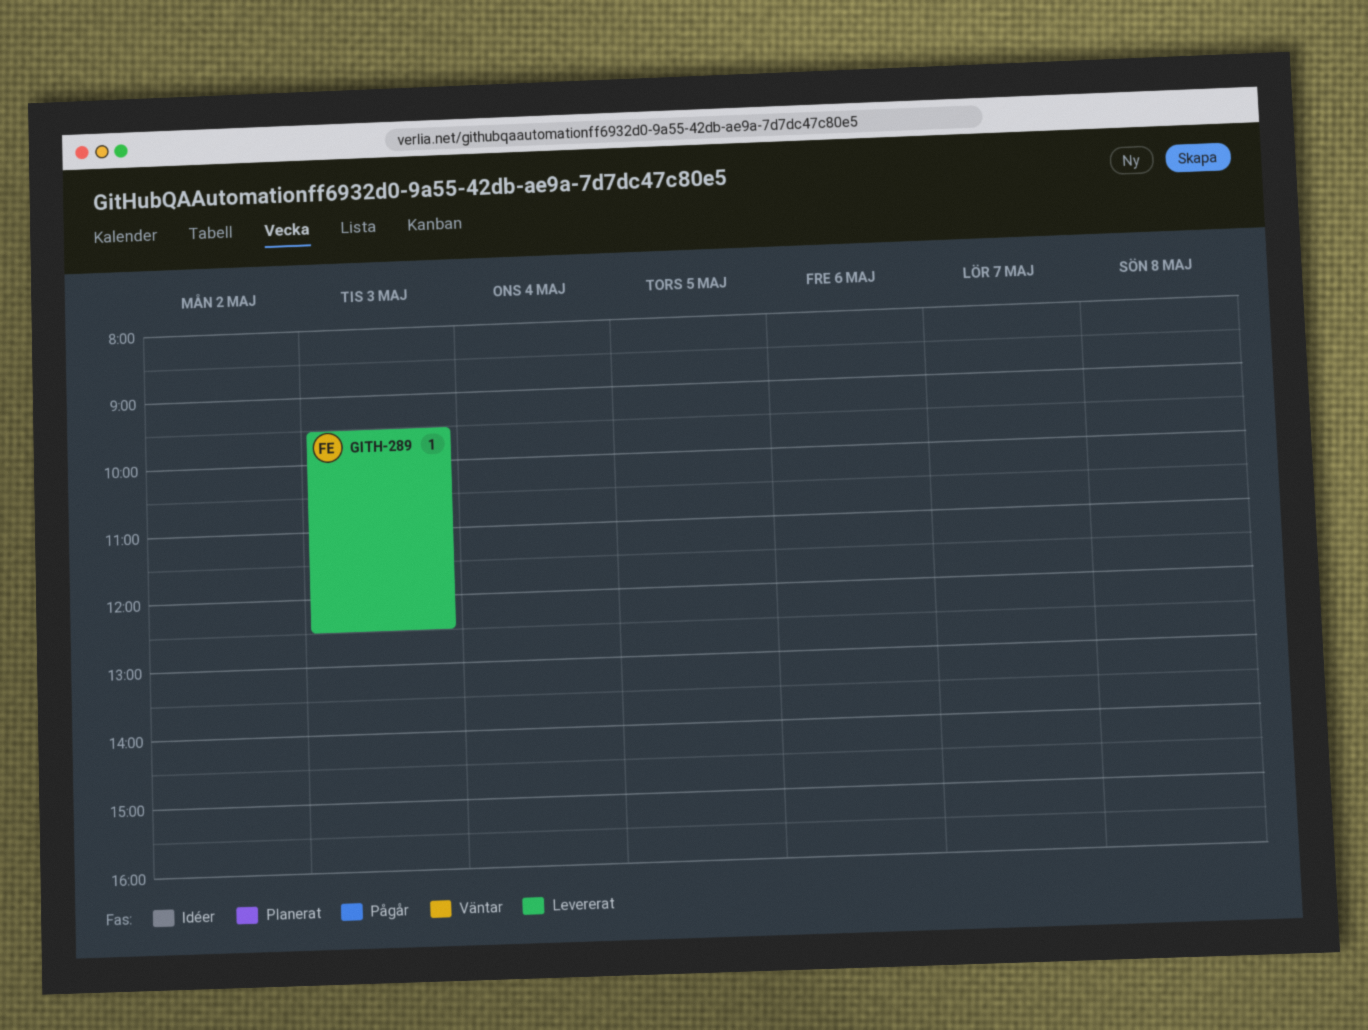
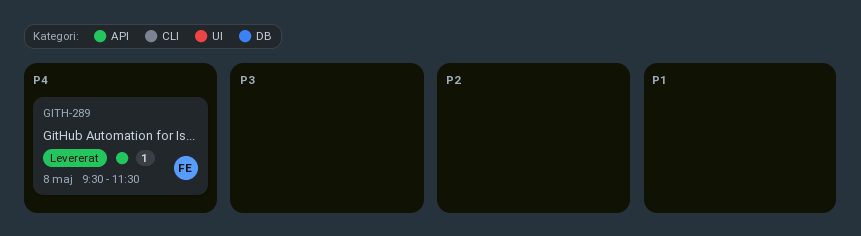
GITH-289, day: May 3 -> May 8
GITH-289, ends: 12:30 -> 11:30

